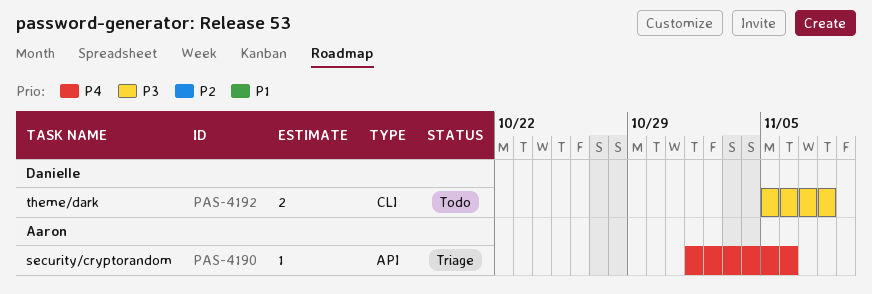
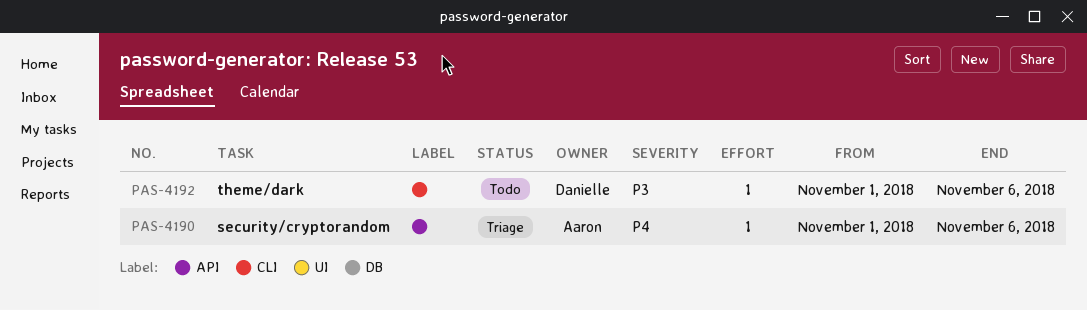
PAS-4192, estimate: 2 -> 1
PAS-4192, start: Nov 5 -> Nov 1
PAS-4192, due: Nov 8 -> Nov 6

